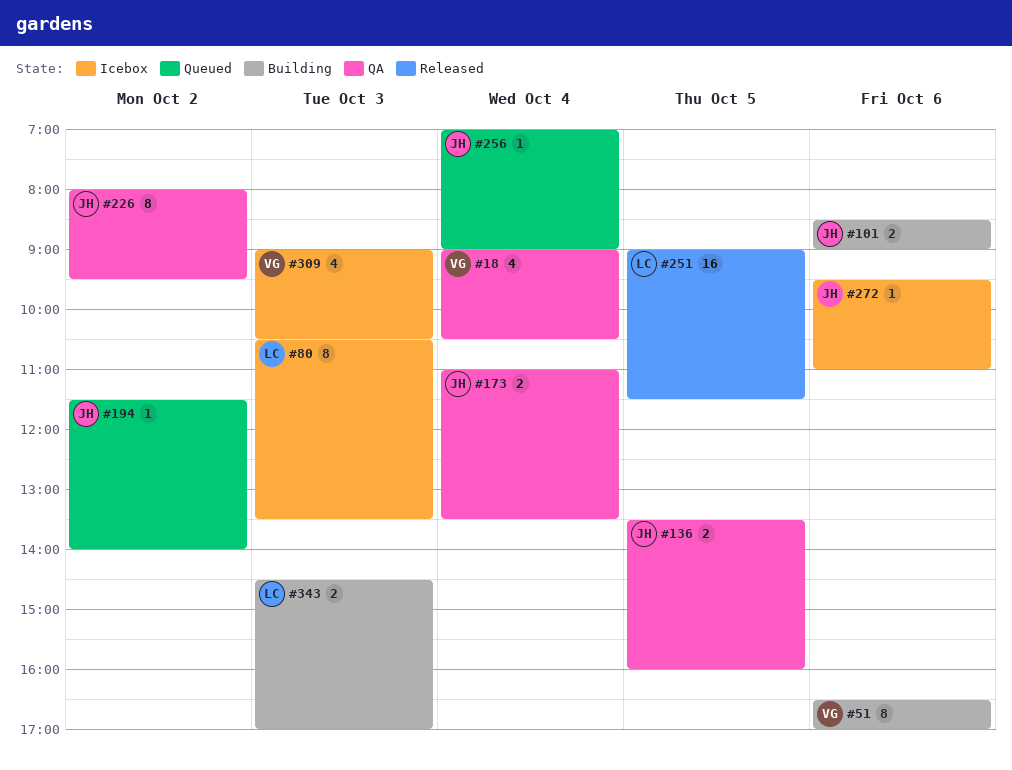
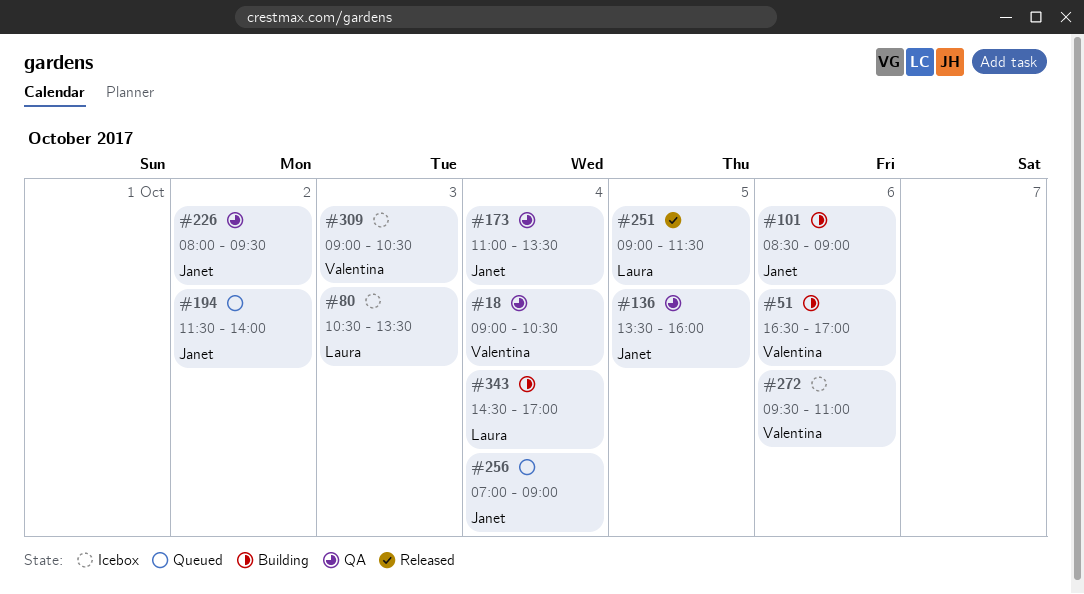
#272, owner: Janet -> Valentina
#343, day: Oct 3 -> Oct 4

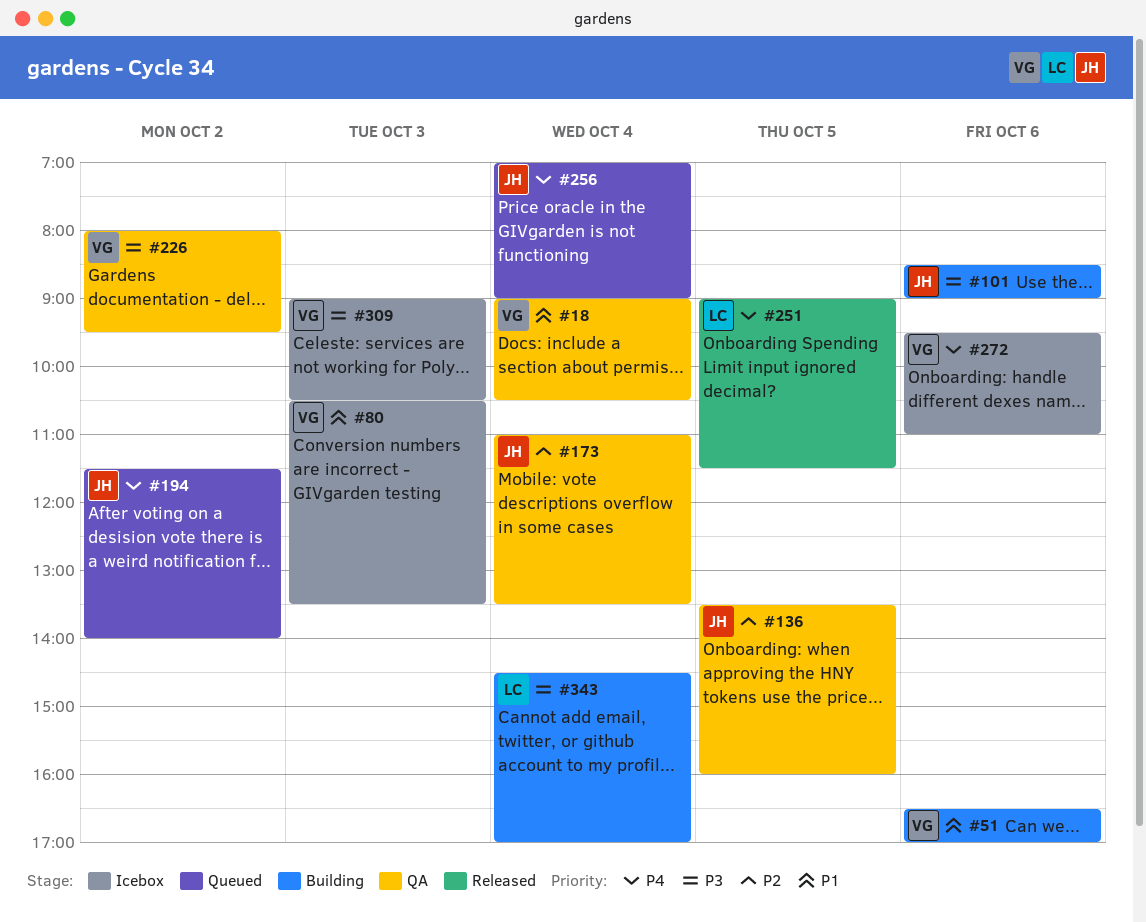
#80, owner: Laura -> Valentina
#226, owner: Janet -> Valentina

